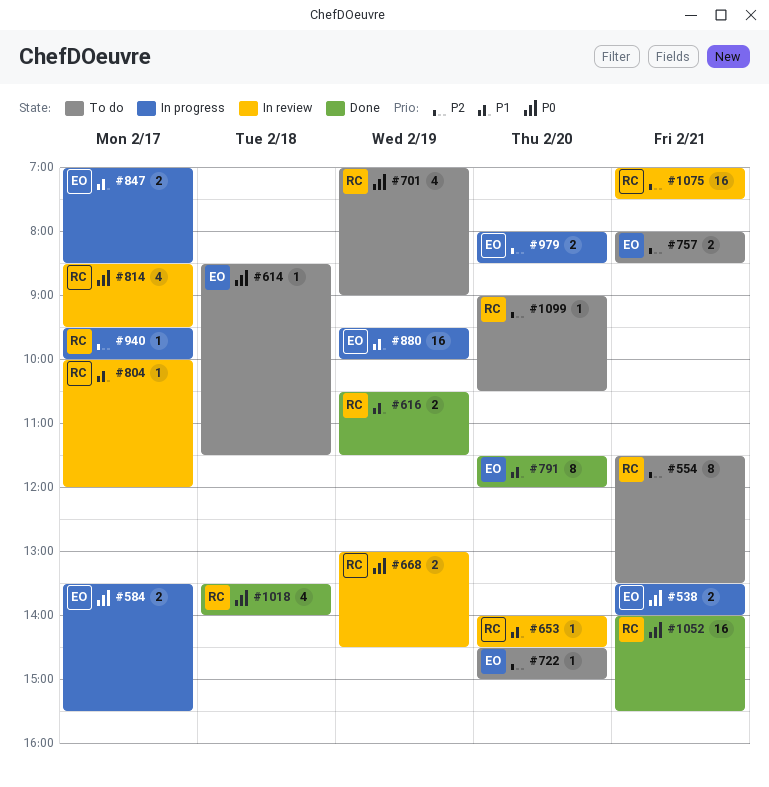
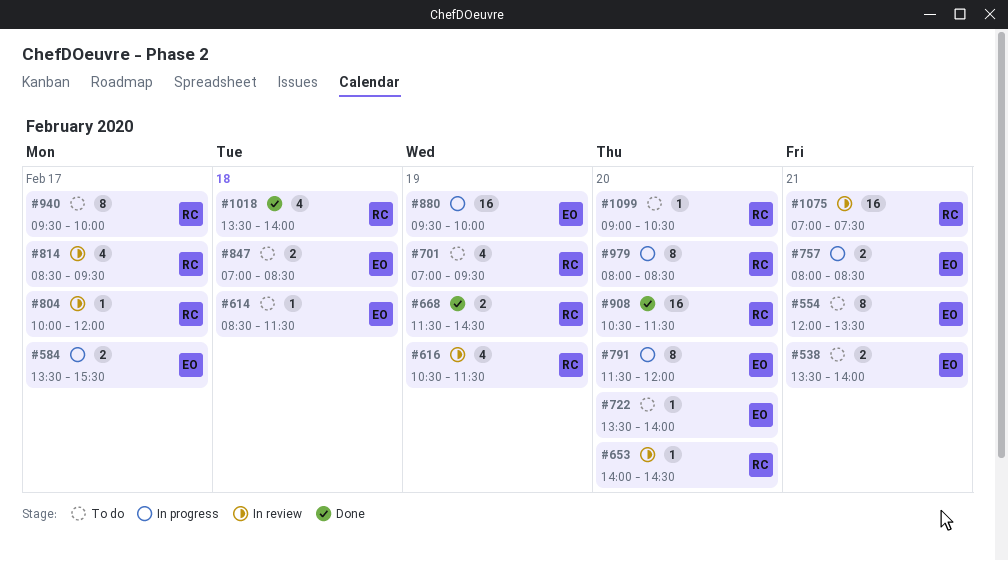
#538, status: In progress -> To do
#554, owner: RC -> EO
#554, begins: 11:30 -> 12:00
#616, status: Done -> In review
#616, estimate: 2 -> 4
#668, status: In review -> Done
#668, begins: 13:00 -> 11:30
#701, ends: 09:00 -> 09:30
#722, begins: 14:30 -> 13:30
#722, ends: 15:00 -> 14:00
#757, status: To do -> In progress
#791, status: Done -> In progress
#847, status: In progress -> To do
#847, day: Feb 17 -> Feb 18
#908: none -> present
#940, status: In progress -> To do
#940, estimate: 1 -> 8
#979, owner: EO -> RC
#979, estimate: 2 -> 8
#1052: present -> none

